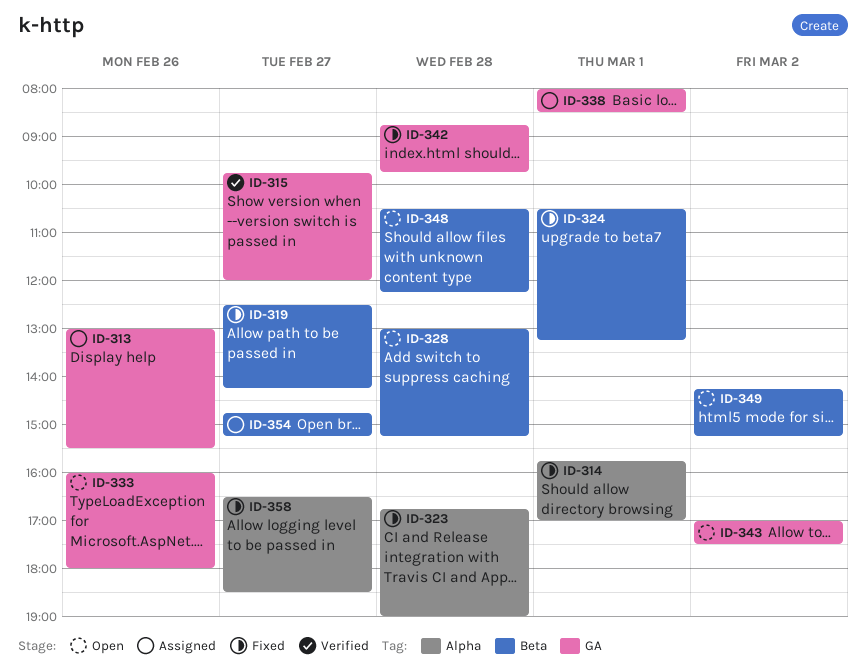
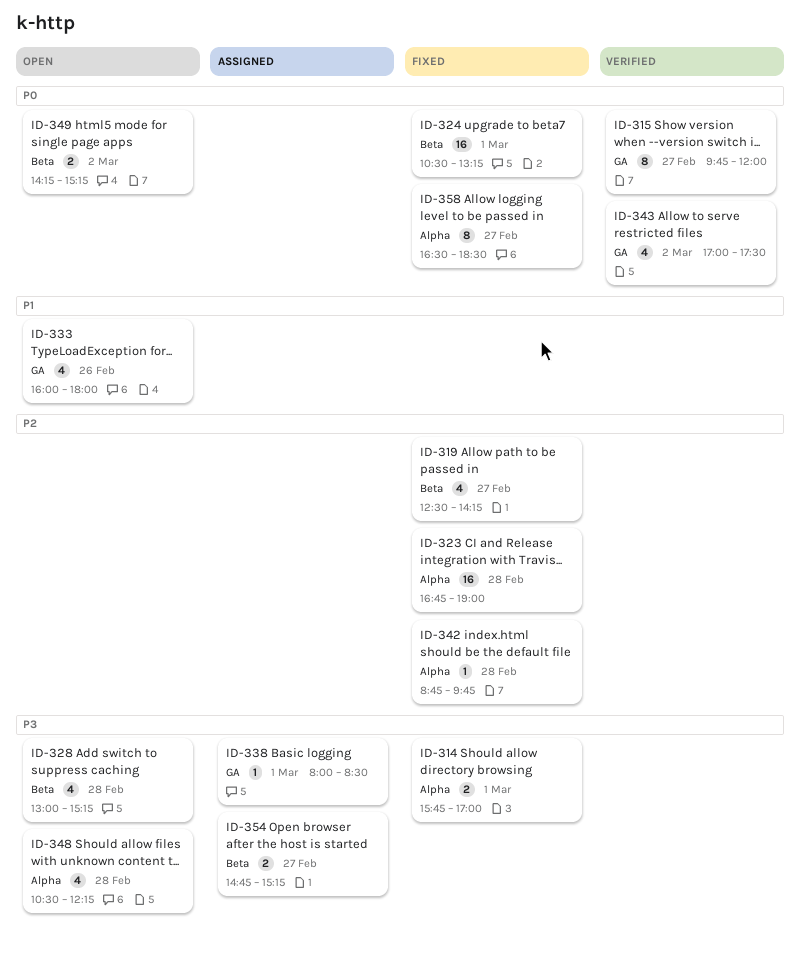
ID-313: present -> none
ID-342, label: GA -> Alpha
ID-343, status: Open -> Verified
ID-348, label: Beta -> Alpha

